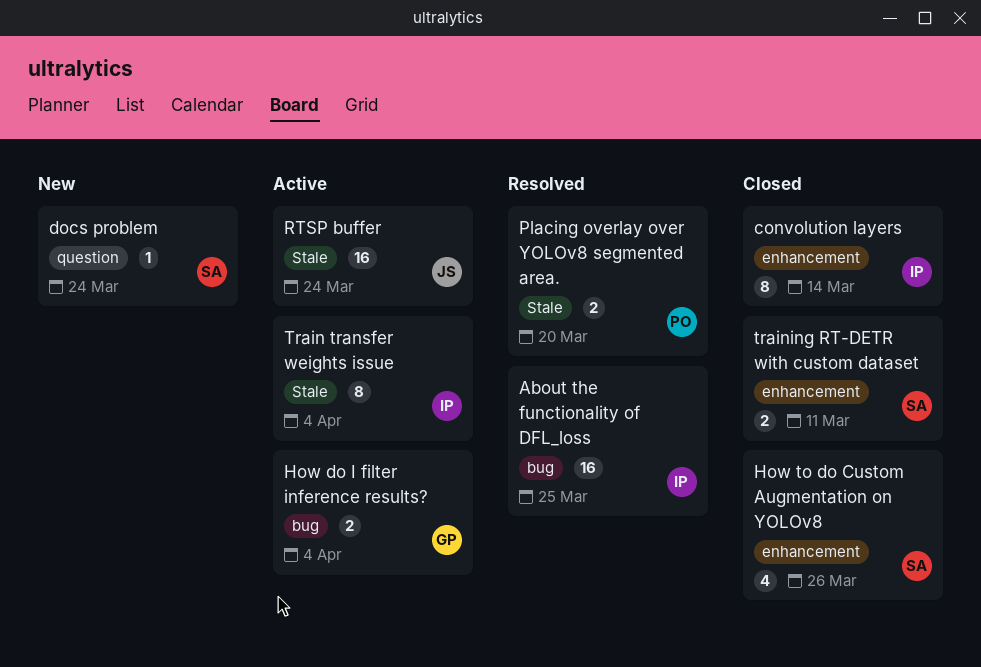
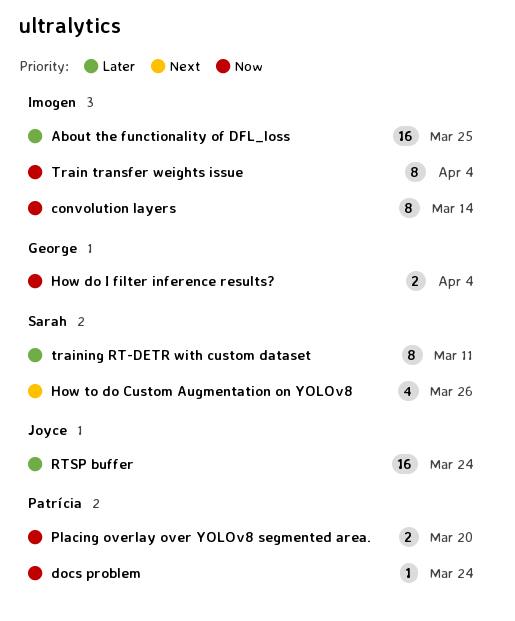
docs problem, owner: Sarah -> Patrícia
training RT-DETR with custom dataset, estimate: 2 -> 8

